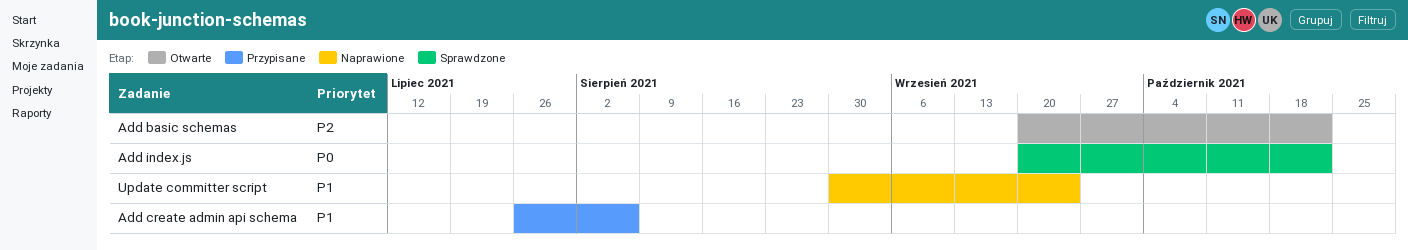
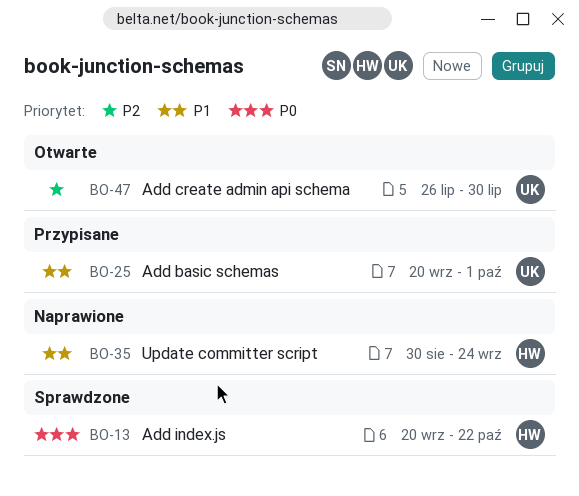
Add basic schemas, status: Otwarte -> Przypisane
Add basic schemas, priority: P2 -> P1
Add basic schemas, due: Oct 22 -> Oct 1
Add create admin api schema, status: Przypisane -> Otwarte
Add create admin api schema, priority: P1 -> P2
Add create admin api schema, due: Aug 6 -> Jul 30

